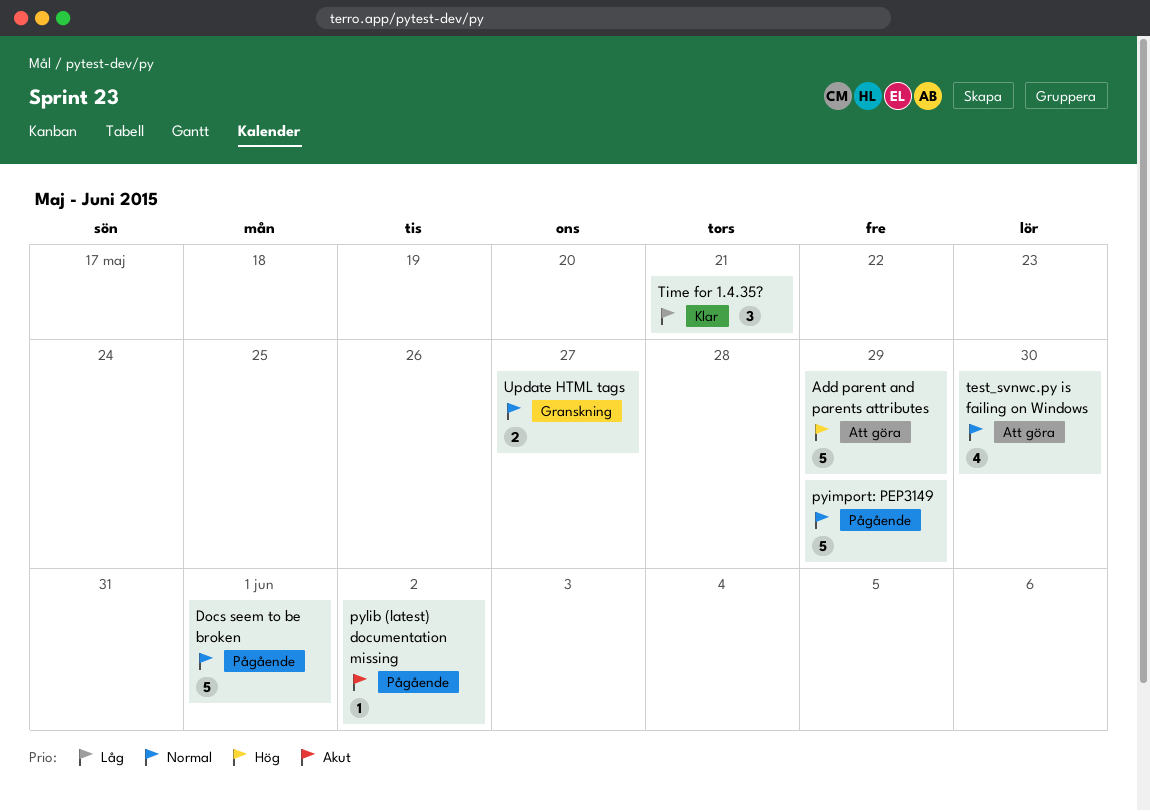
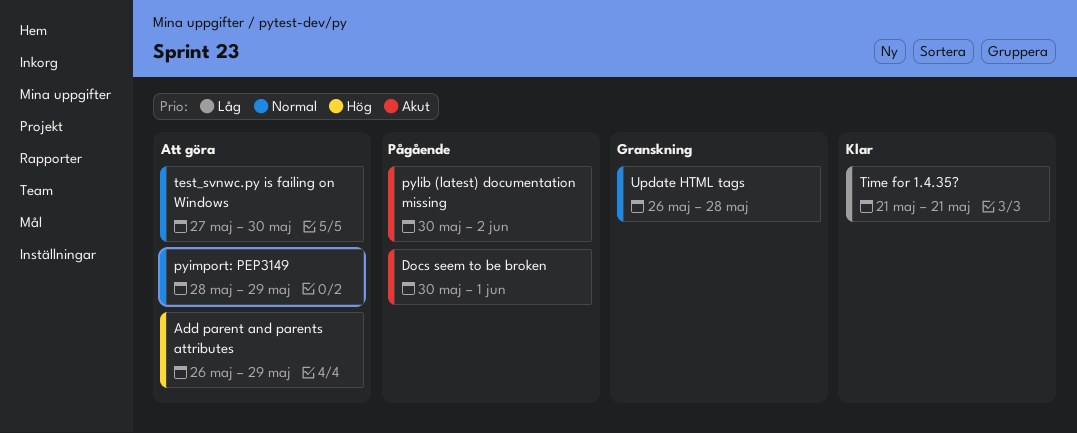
Docs seem to be broken, priority: Normal -> Akut
pyimport: PEP3149, status: Pågående -> Att göra
Update HTML tags, due: May 27 -> May 28

